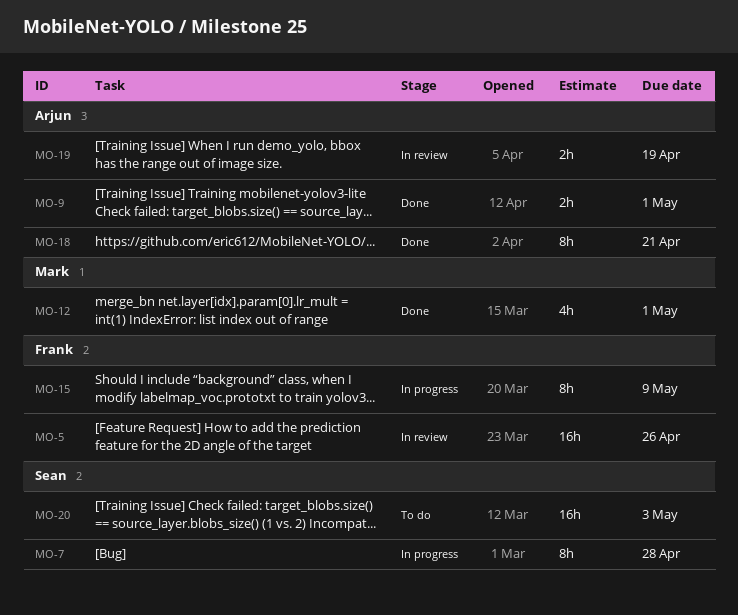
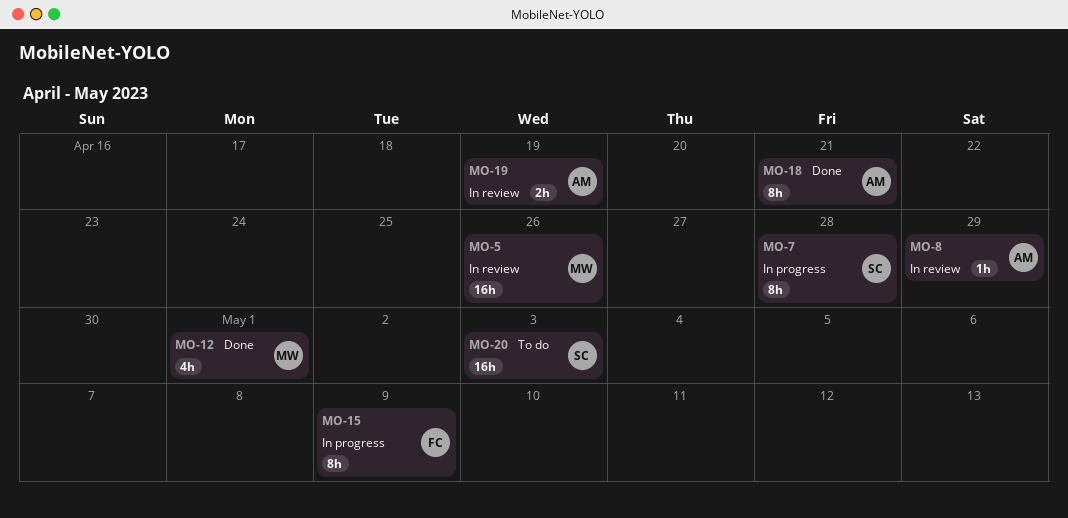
MO-5, owner: Frank -> Mark
MO-8: none -> present
MO-9: present -> none

